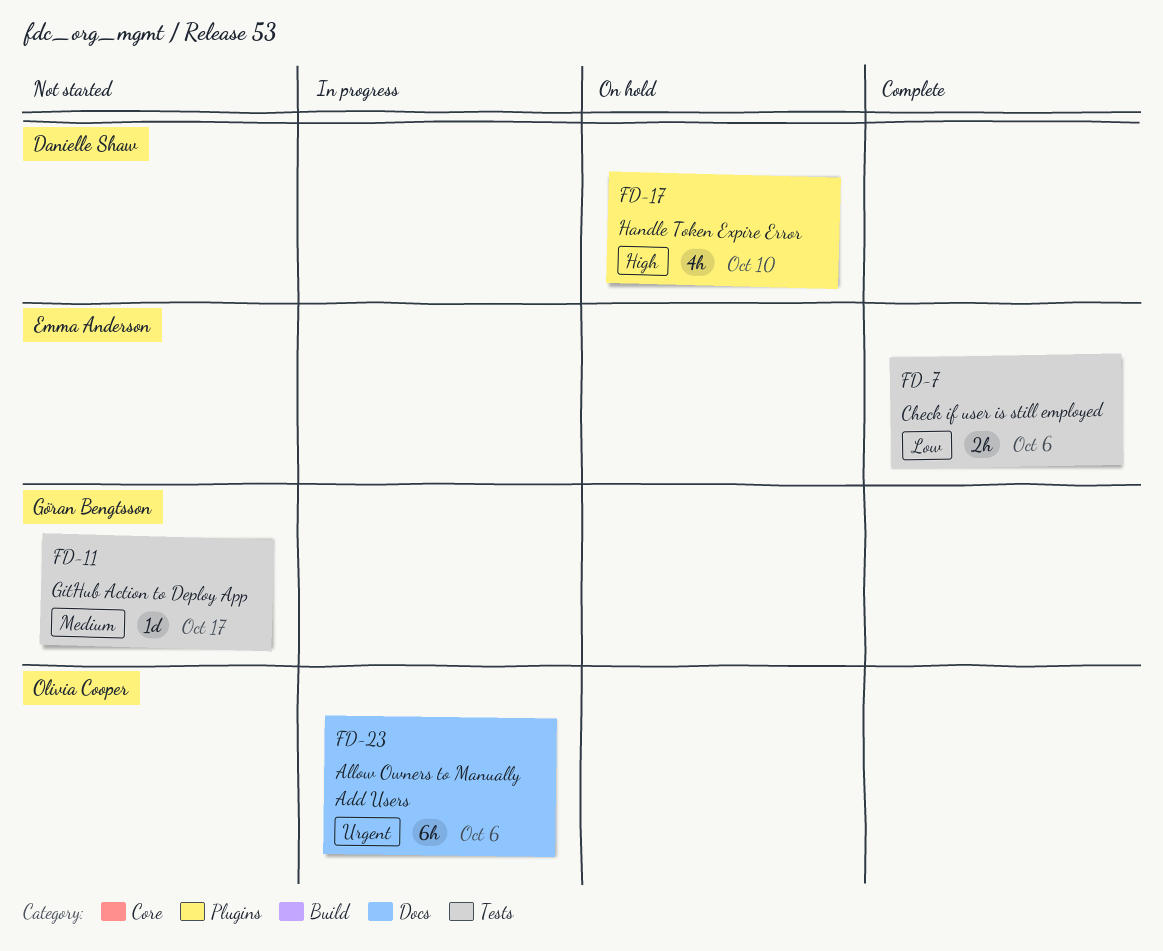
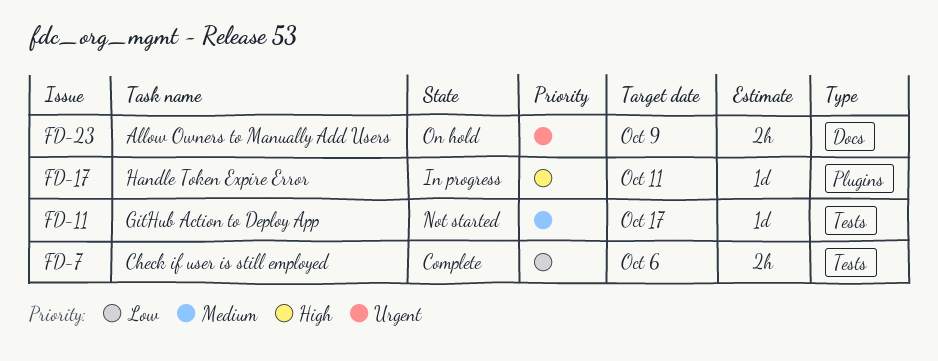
FD-17, status: On hold -> In progress
FD-17, estimate: 4h -> 1d
FD-17, due: Oct 10 -> Oct 11
FD-23, status: In progress -> On hold
FD-23, estimate: 6h -> 2h
FD-23, due: Oct 6 -> Oct 9

